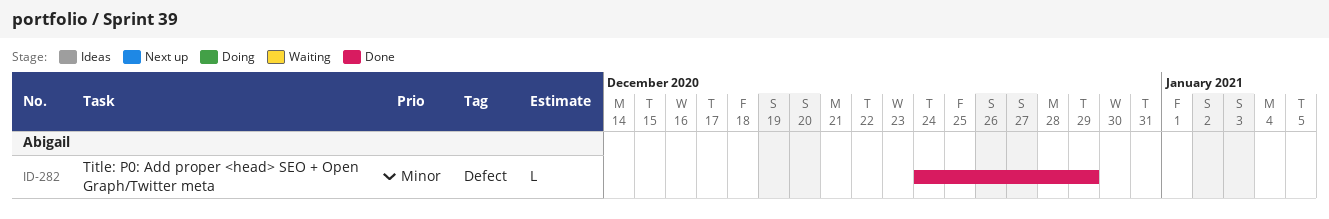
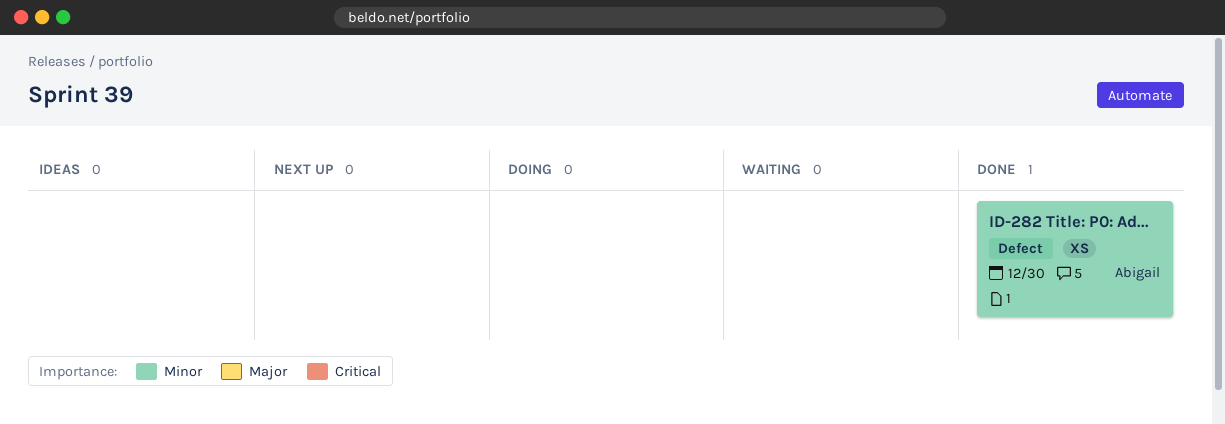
ID-282, estimate: L -> XS
ID-282, due: Dec 29 -> Dec 30

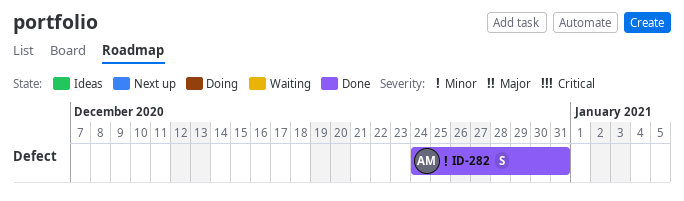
ID-282, estimate: XS -> S
ID-282, due: Dec 30 -> Dec 31

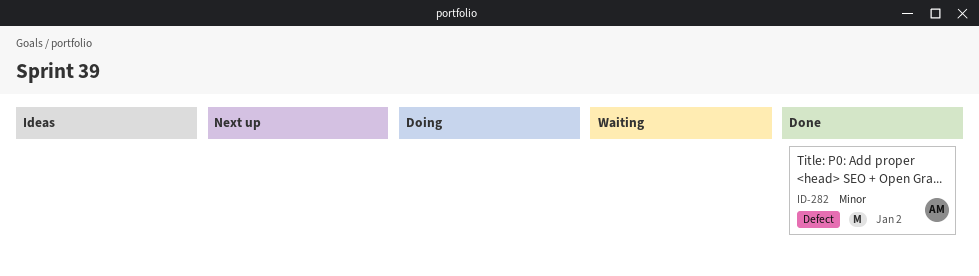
ID-282, estimate: S -> M
ID-282, due: Dec 31 -> Jan 2

